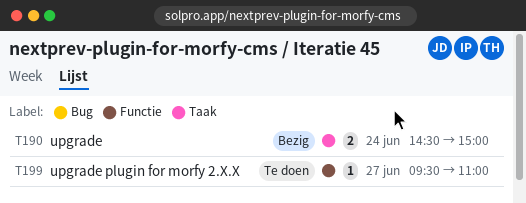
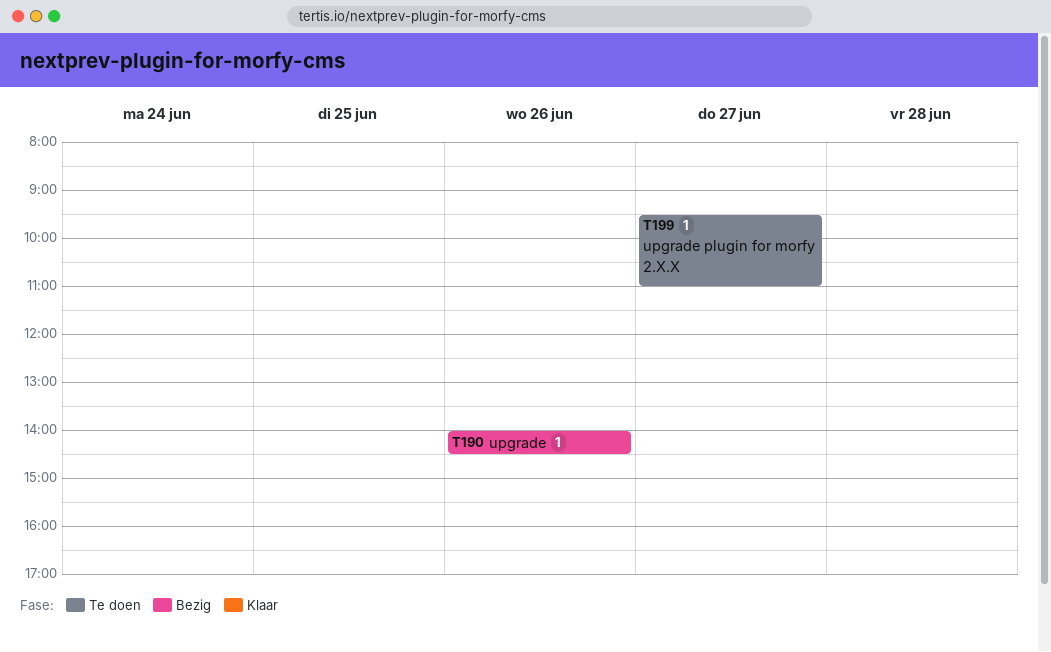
T190, estimate: 2 -> 1
T190, day: Jun 24 -> Jun 26
T190, begins: 14:30 -> 14:00
T190, ends: 15:00 -> 14:30

